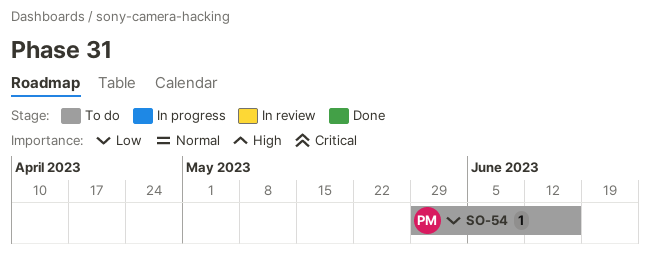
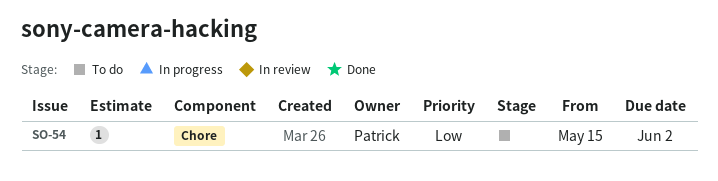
SO-54, start: May 29 -> May 15
SO-54, due: Jun 16 -> Jun 2

